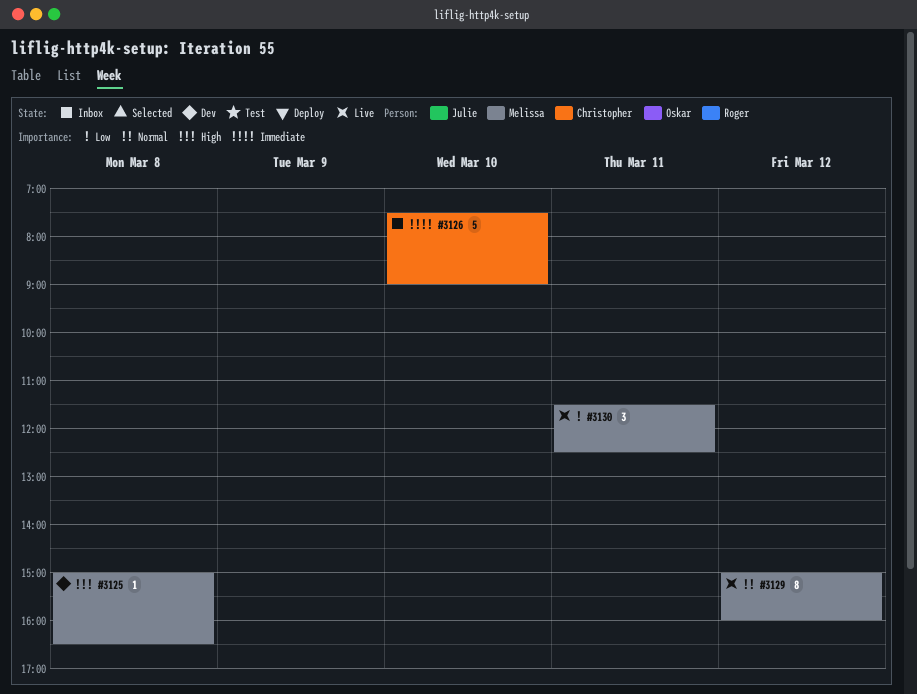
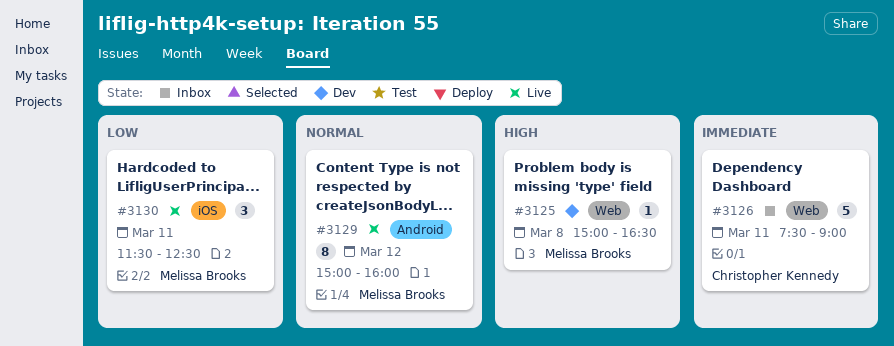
#3126, day: Mar 10 -> Mar 11

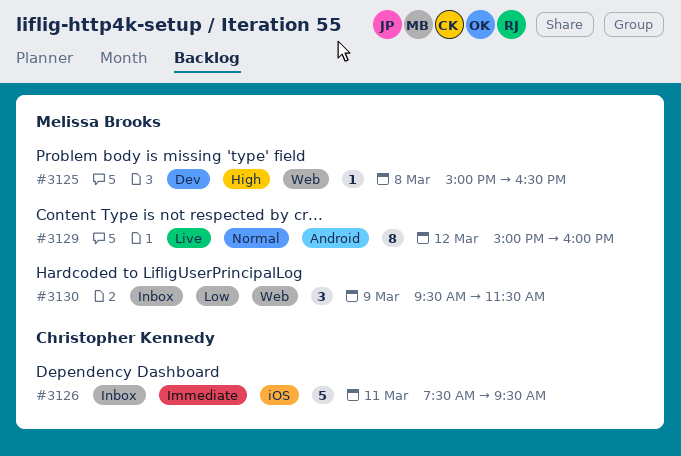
#3126, label: Web -> iOS
#3126, ends: 09:00 -> 09:30
#3130, status: Live -> Inbox
#3130, label: iOS -> Web
#3130, day: Mar 11 -> Mar 9
#3130, begins: 11:30 -> 09:30
#3130, ends: 12:30 -> 11:30

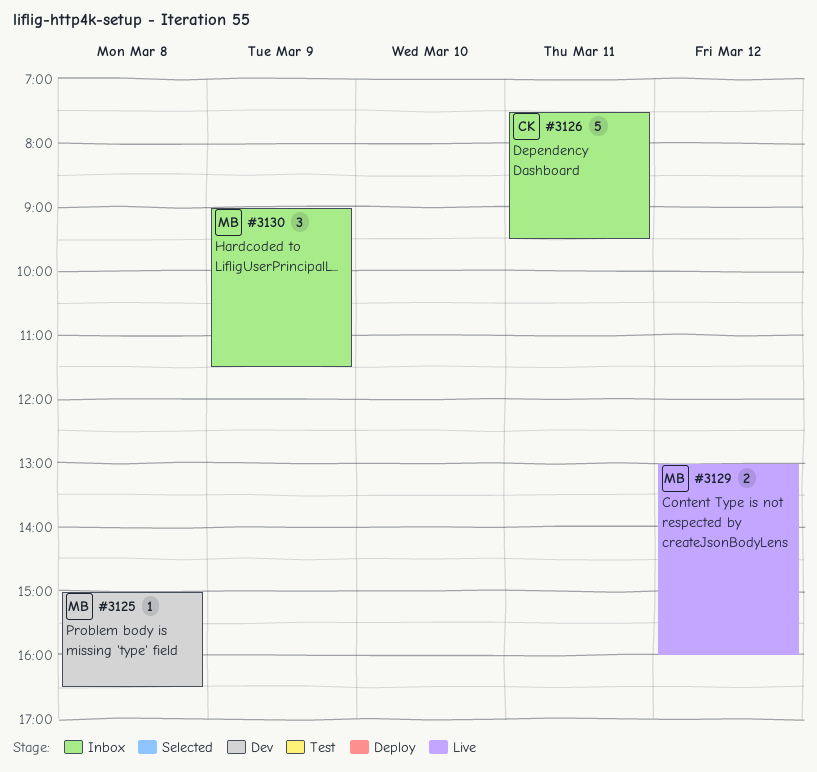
#3129, estimate: 8 -> 2
#3129, begins: 15:00 -> 13:00
#3130, begins: 09:30 -> 09:00

